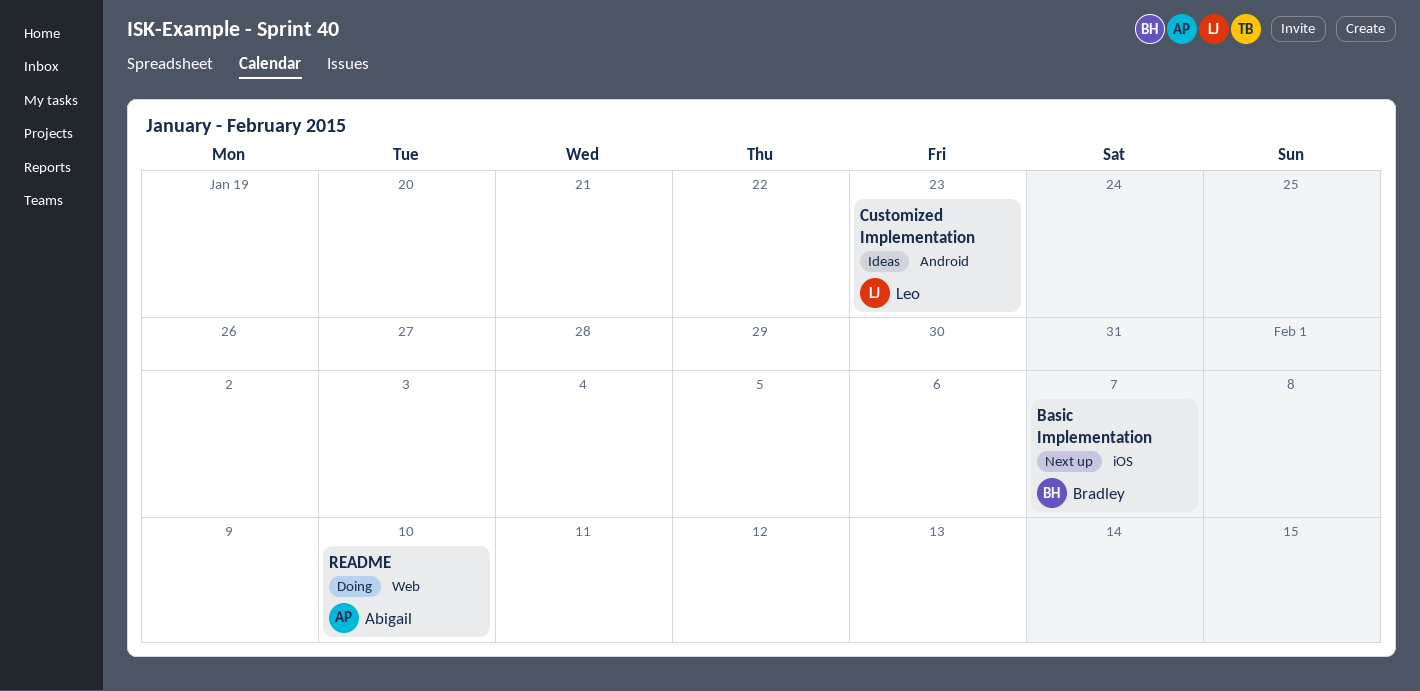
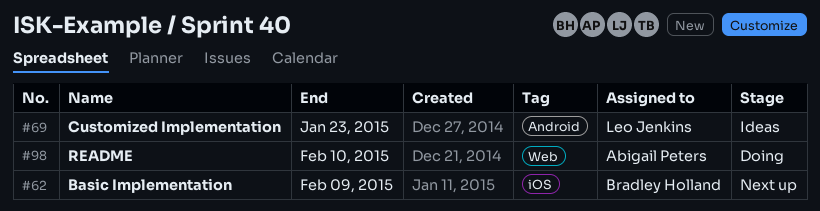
Basic Implementation, due: Feb 7 -> Feb 9

